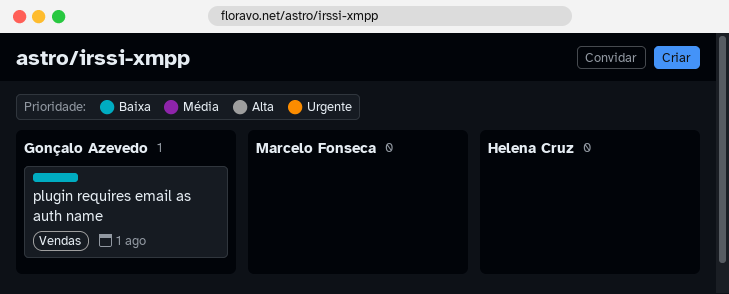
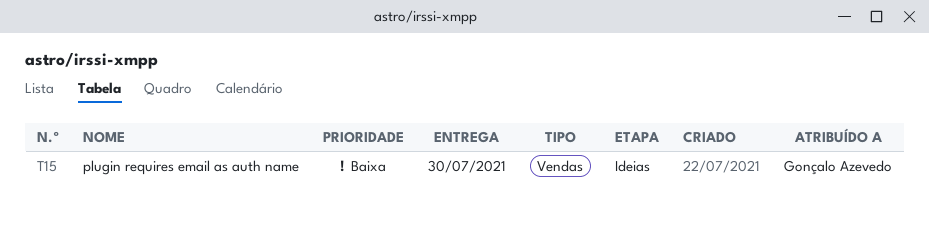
plugin requires email as auth name, due: Aug 1 -> Jul 30

